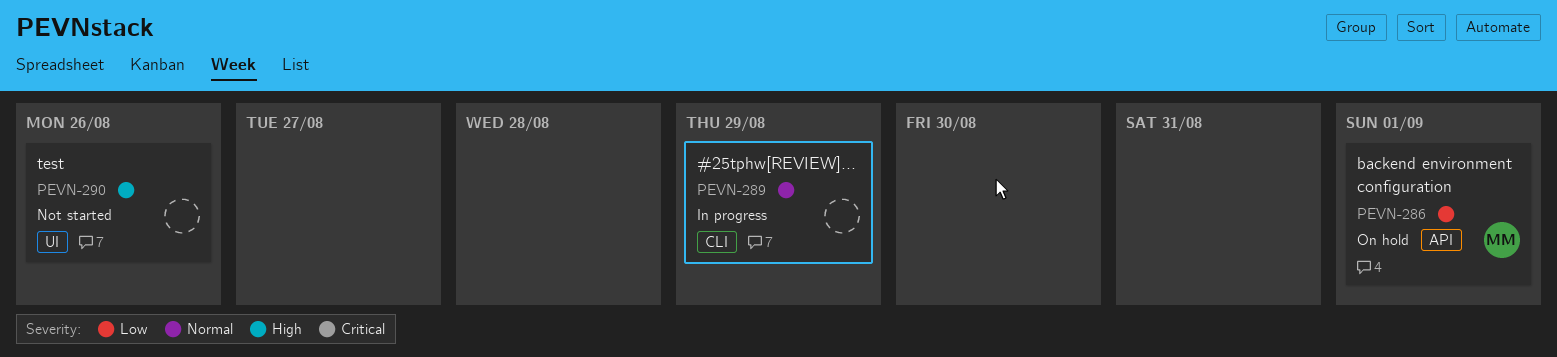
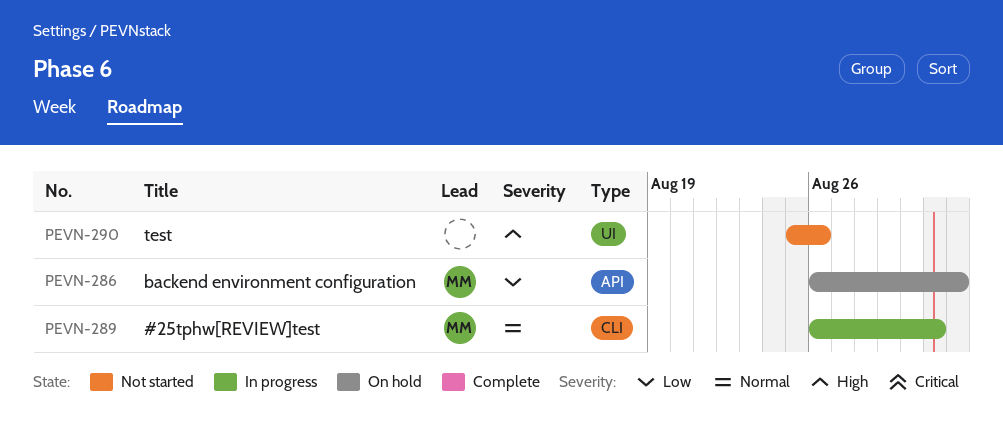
PEVN-289, owner: none -> MM
PEVN-289, due: Aug 29 -> Aug 31

